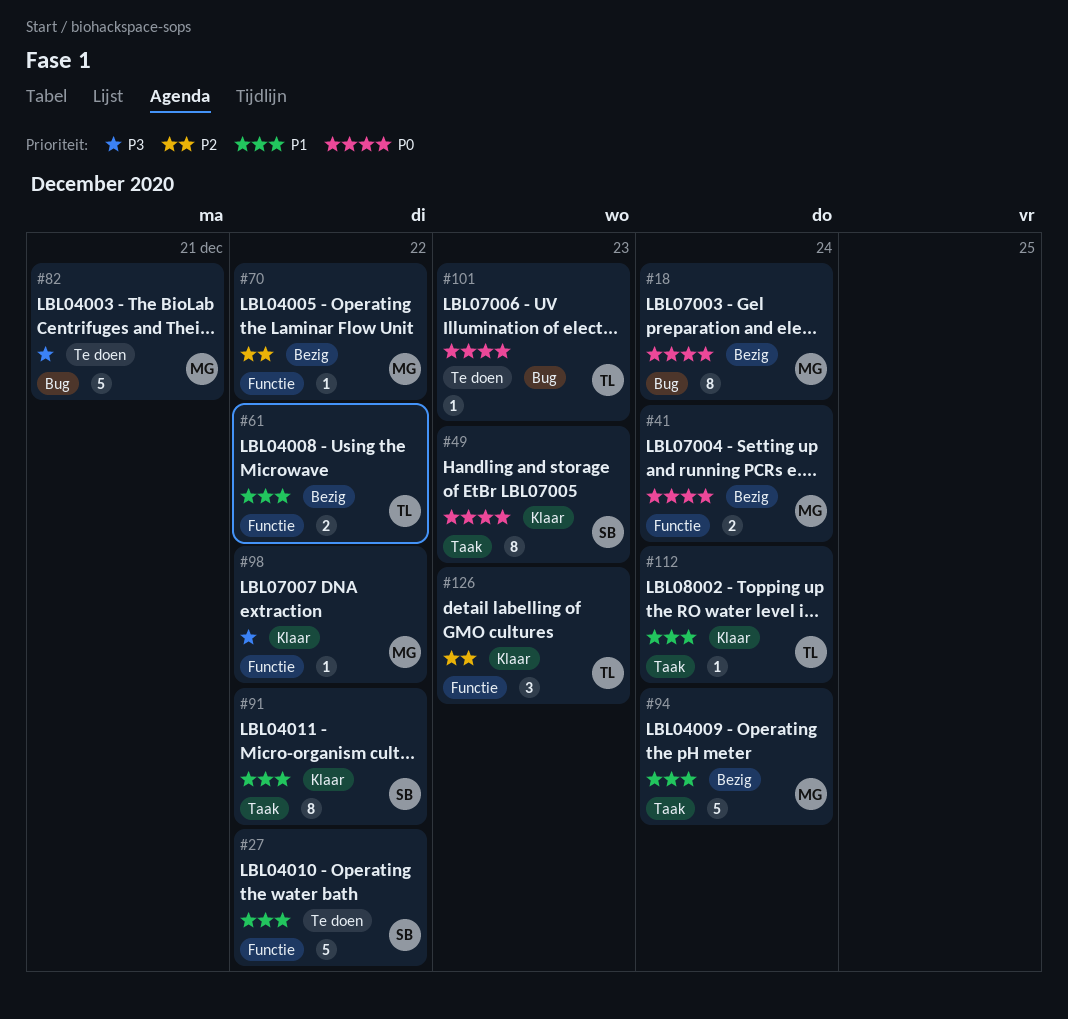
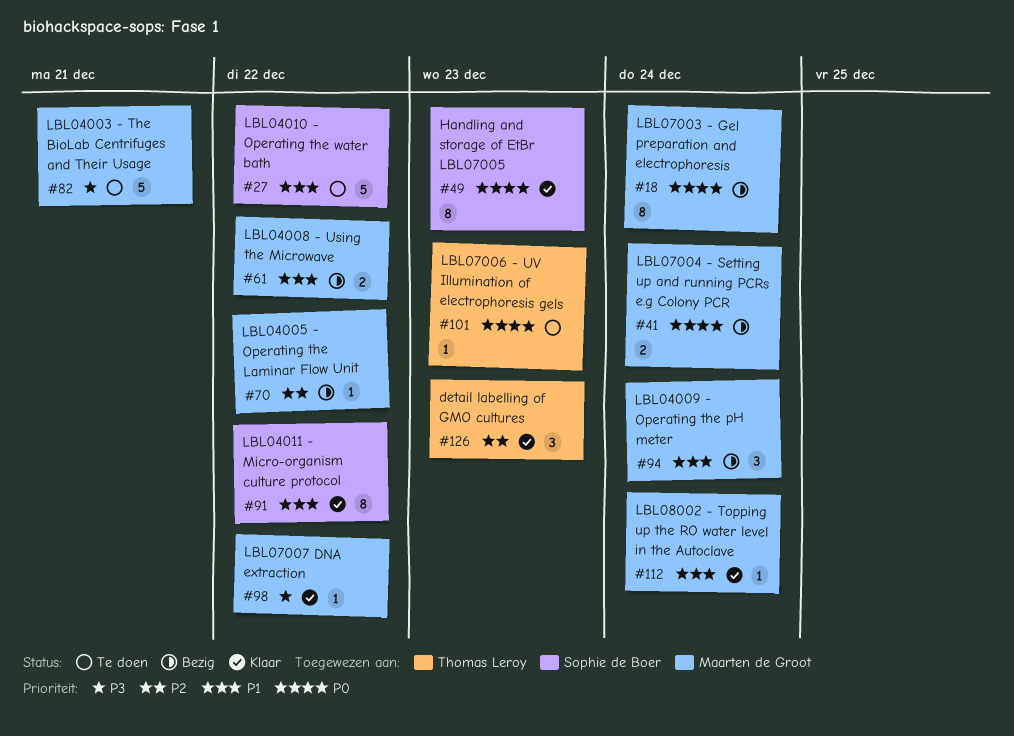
#61, owner: Thomas Leroy -> Maarten de Groot
#94, estimate: 5 -> 3
#112, owner: Thomas Leroy -> Maarten de Groot

